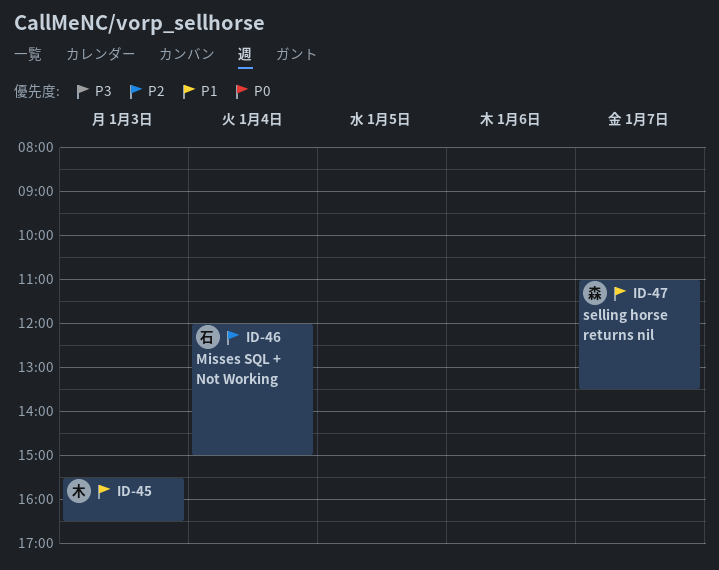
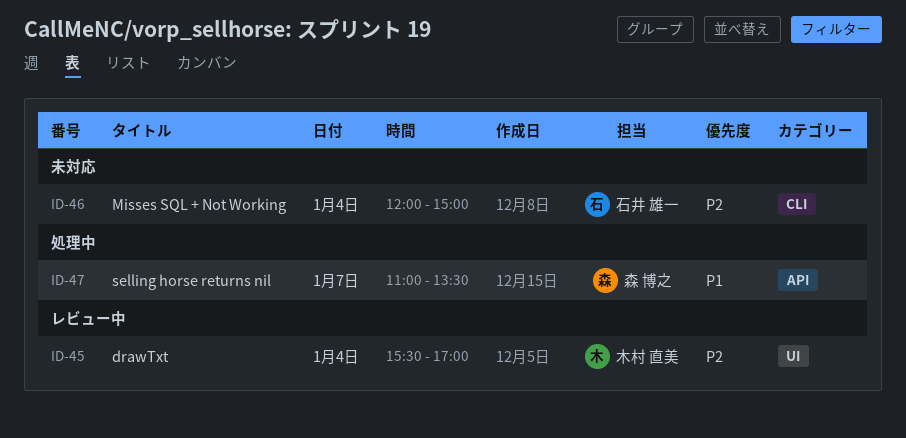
ID-45, priority: P1 -> P2
ID-45, day: Jan 3 -> Jan 4
ID-45, ends: 16:30 -> 17:00

